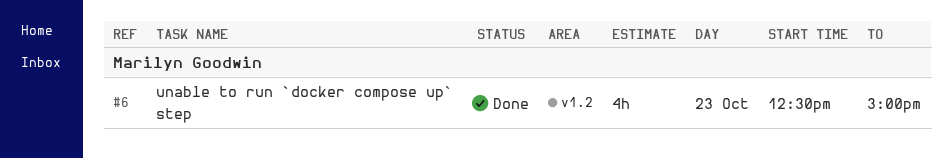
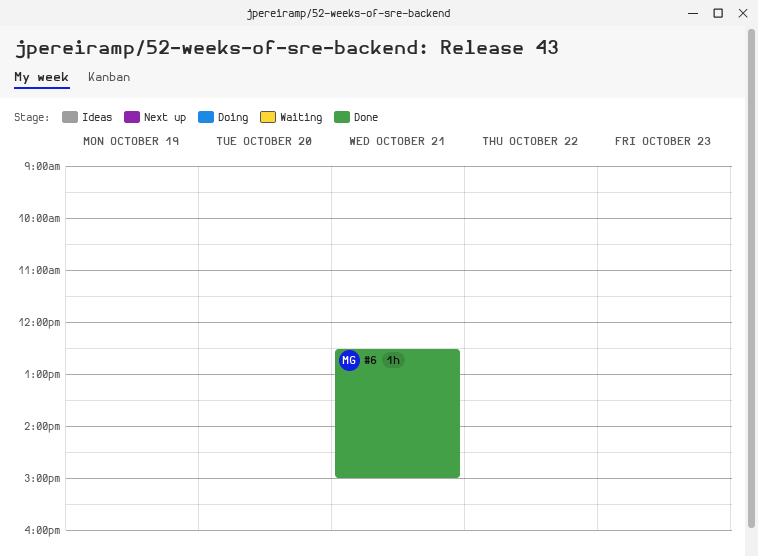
#6, estimate: 4h -> 1h
#6, day: Oct 23 -> Oct 21

